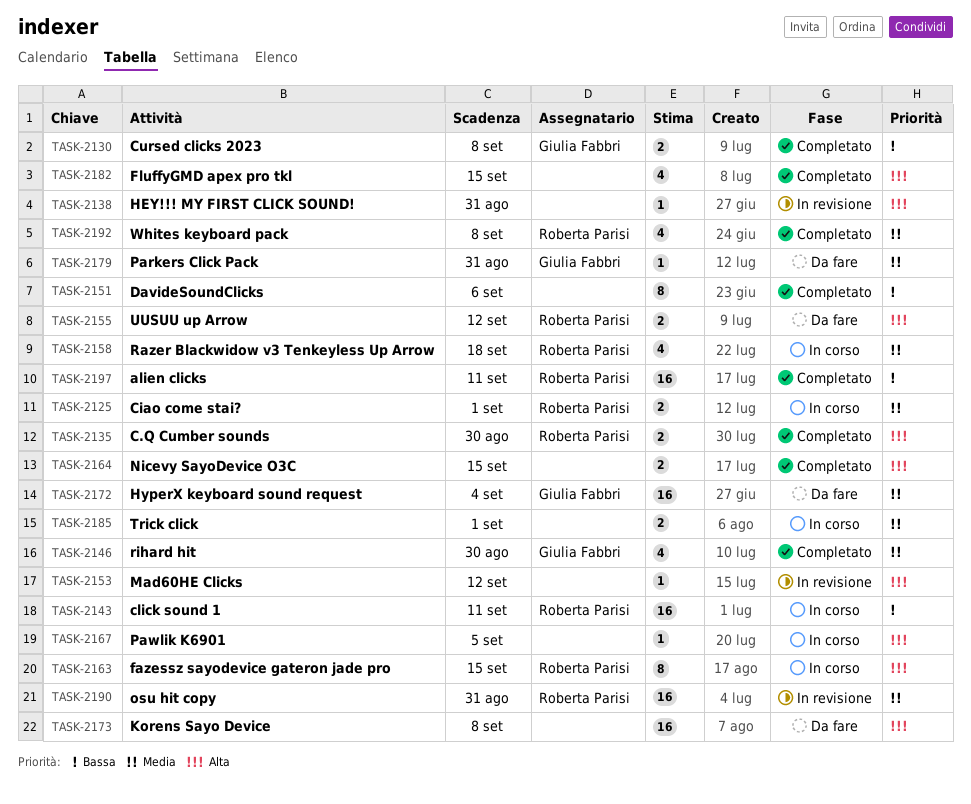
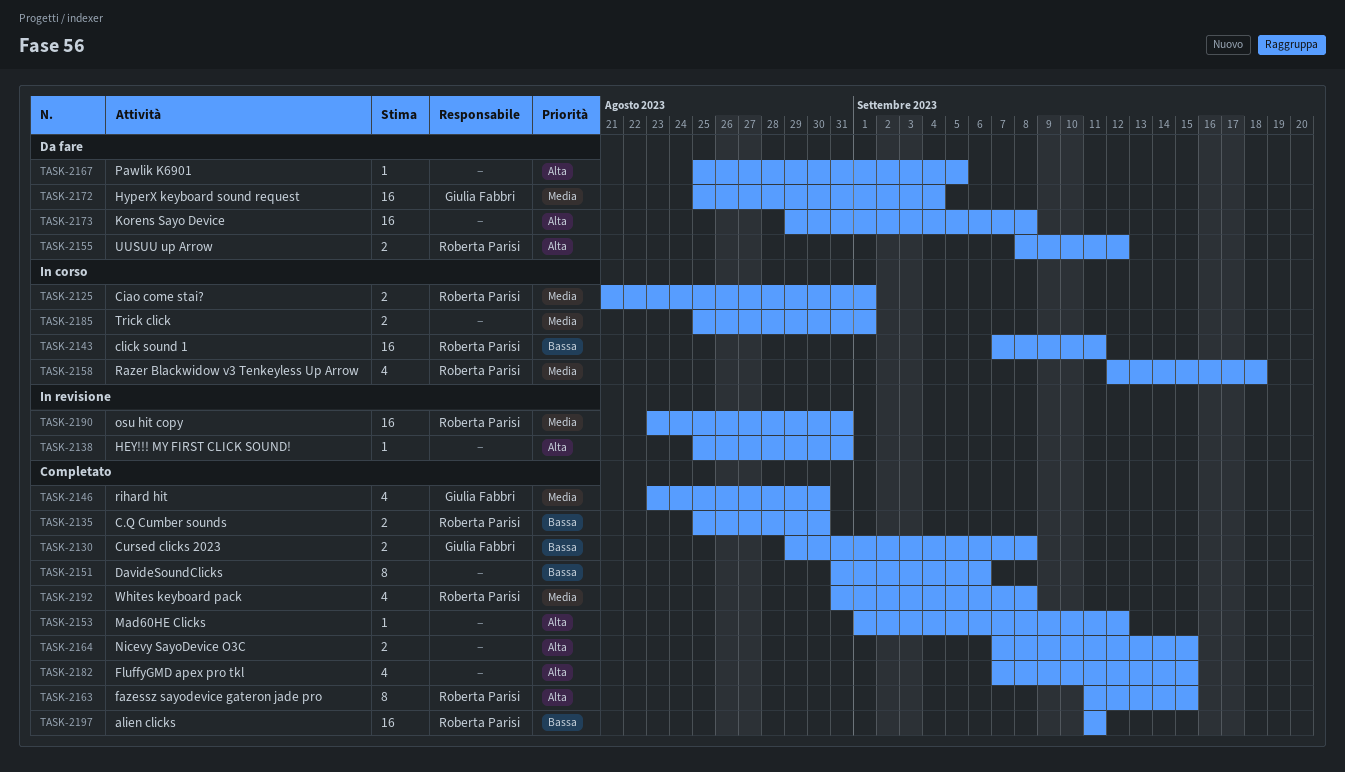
TASK-2135, priority: Alta -> Bassa
TASK-2153, status: In revisione -> Completato
TASK-2163, status: In corso -> Completato
TASK-2167, status: In corso -> Da fare
TASK-2179: present -> none

